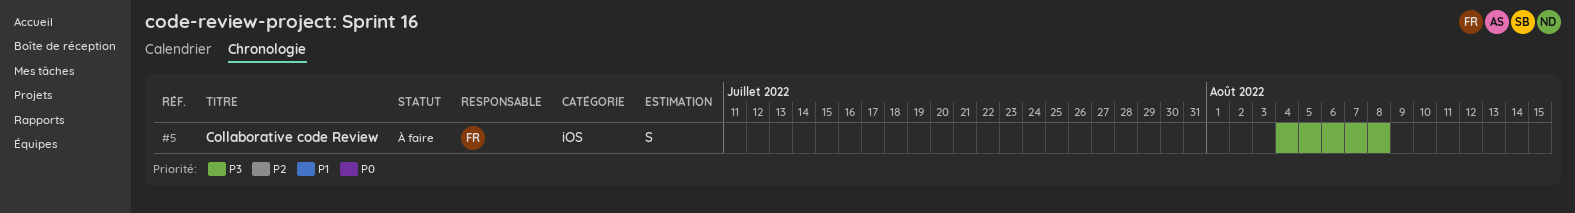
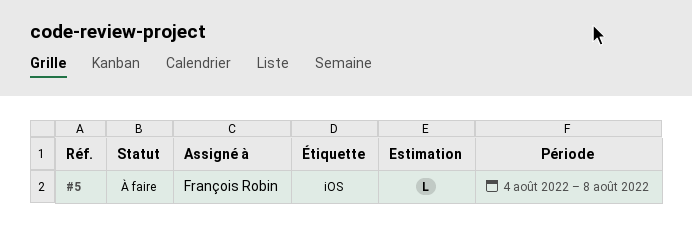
#5, estimate: S -> L

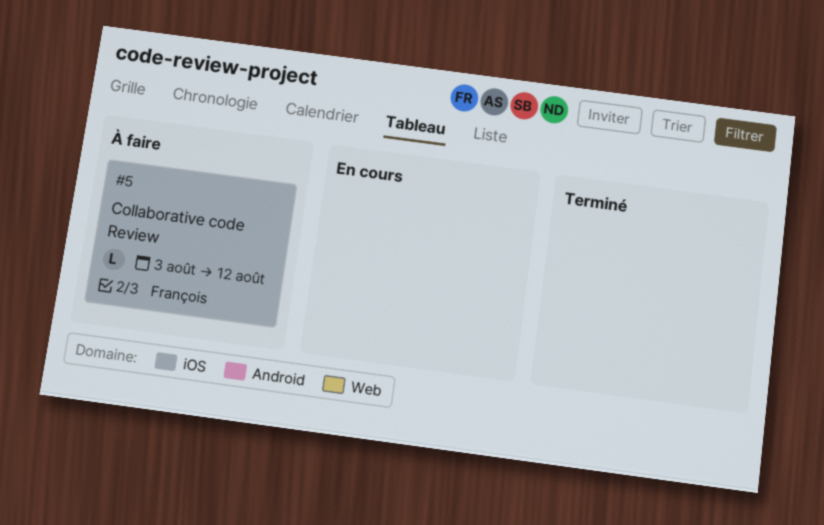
#5, start: Aug 4 -> Aug 3
#5, due: Aug 8 -> Aug 12

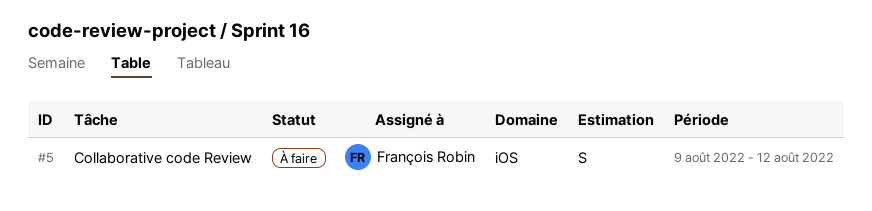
#5, estimate: L -> S
#5, start: Aug 3 -> Aug 9

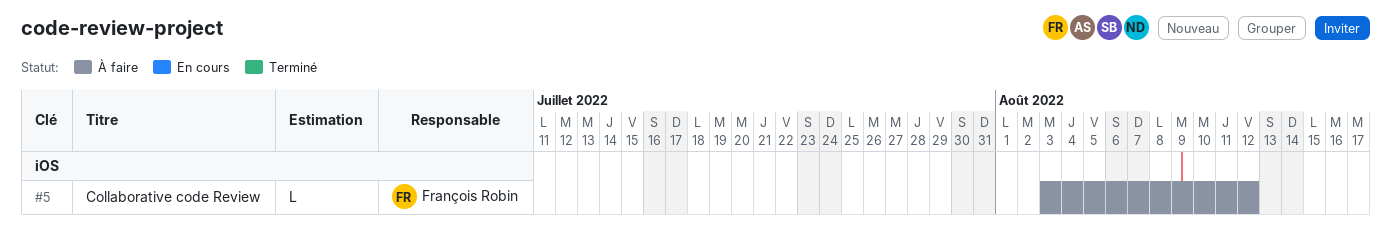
#5, estimate: S -> L
#5, start: Aug 9 -> Aug 3

